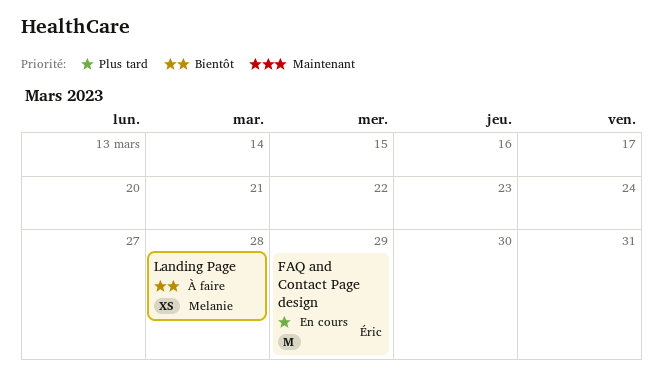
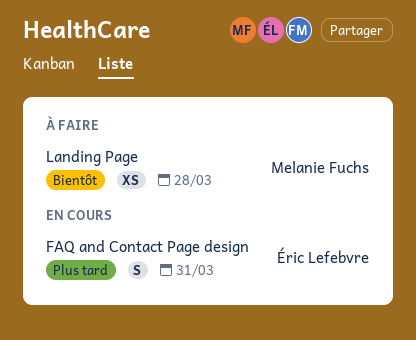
FAQ and Contact Page design, estimate: M -> S
FAQ and Contact Page design, due: Mar 29 -> Mar 31

